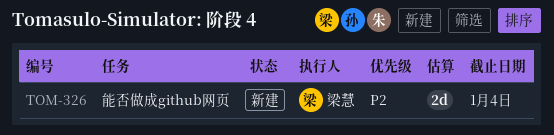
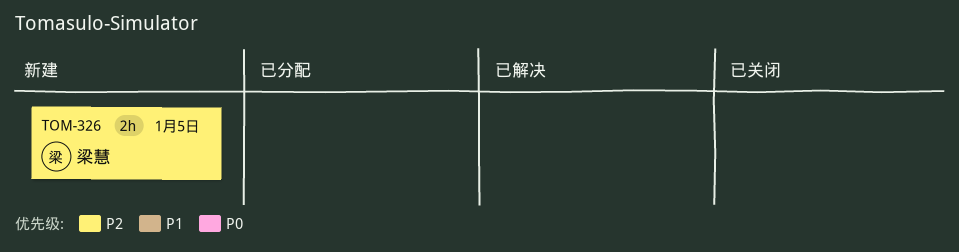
TOM-326, estimate: 2d -> 2h
TOM-326, due: Jan 4 -> Jan 5

